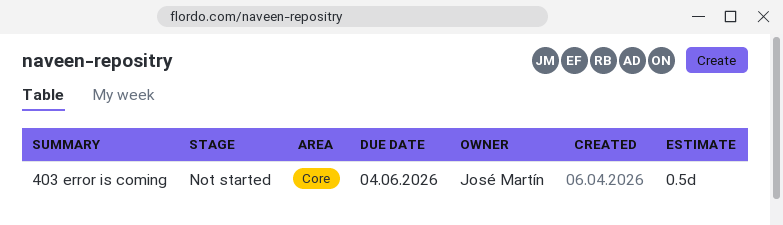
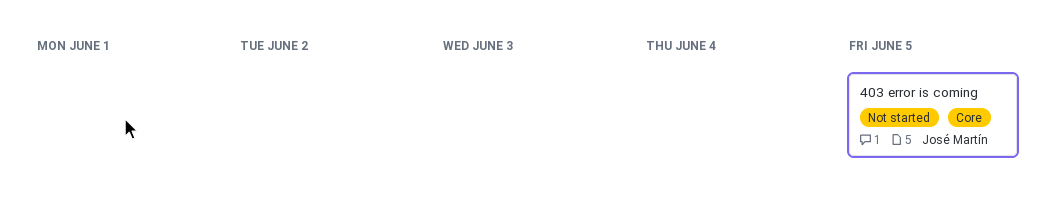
403 error is coming, due: Jun 4 -> Jun 5

